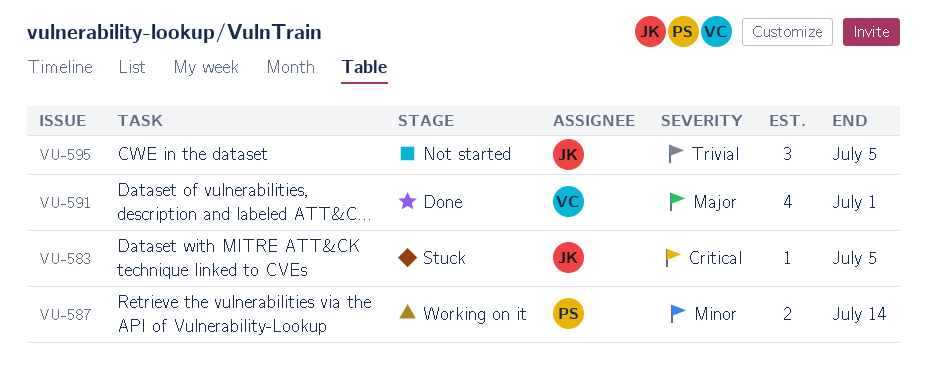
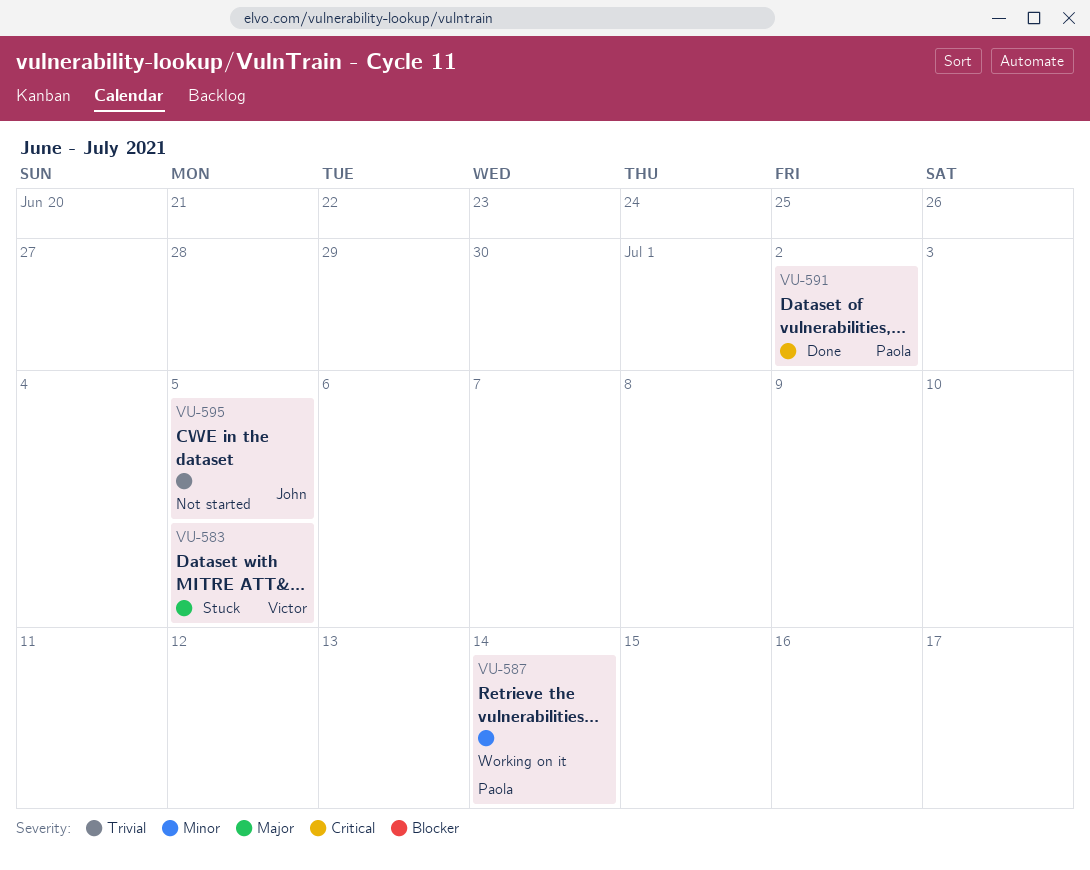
VU-583, owner: John -> Victor
VU-583, priority: Critical -> Major
VU-591, owner: Victor -> Paola
VU-591, priority: Major -> Critical
VU-591, due: Jul 1 -> Jul 2

